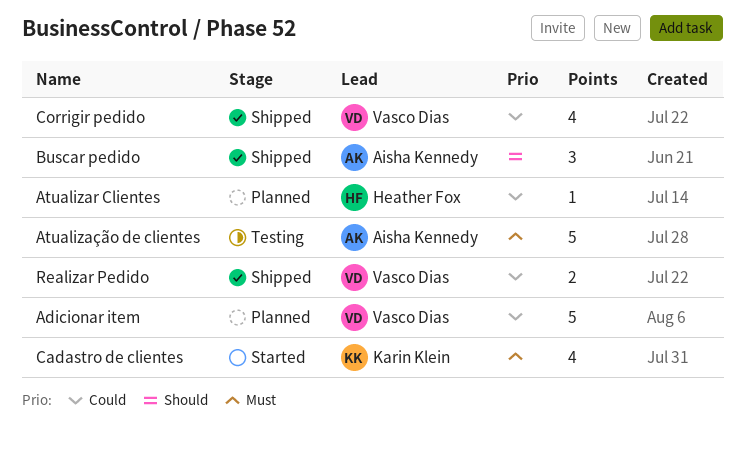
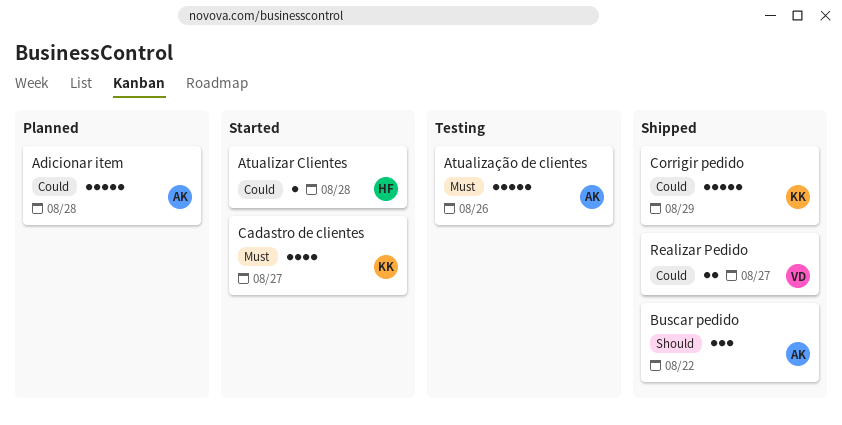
Adicionar item, owner: Vasco Dias -> Aisha Kennedy
Atualizar Clientes, status: Planned -> Started
Corrigir pedido, owner: Vasco Dias -> Karin Klein
Corrigir pedido, estimate: 4 -> 5

